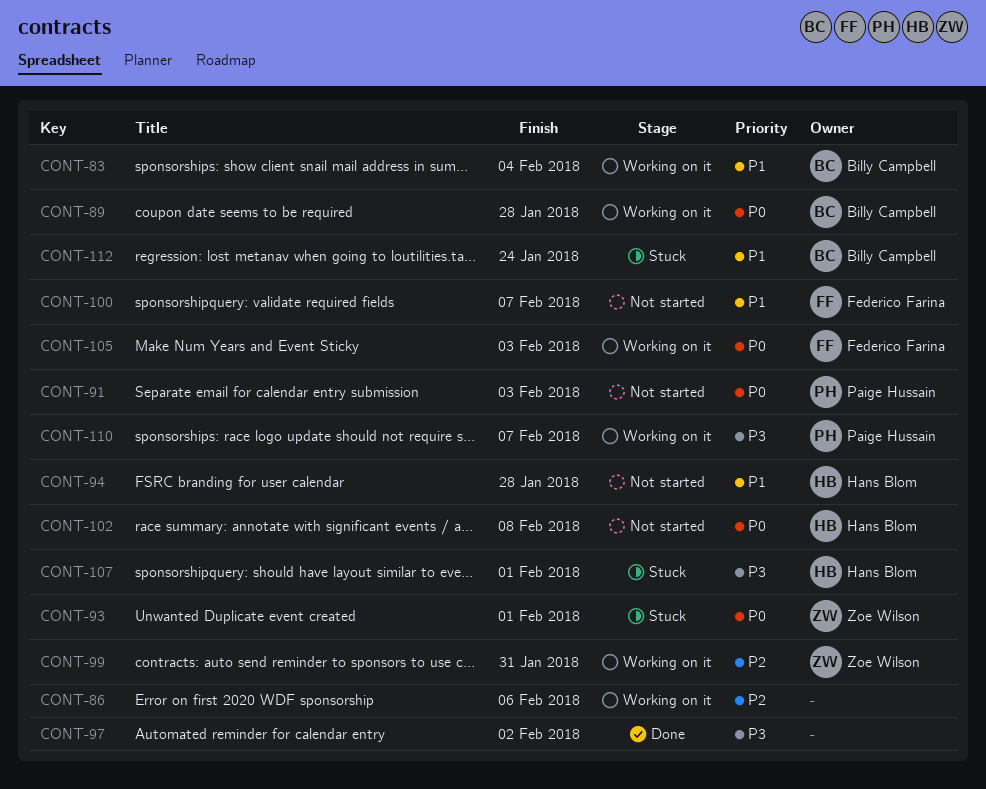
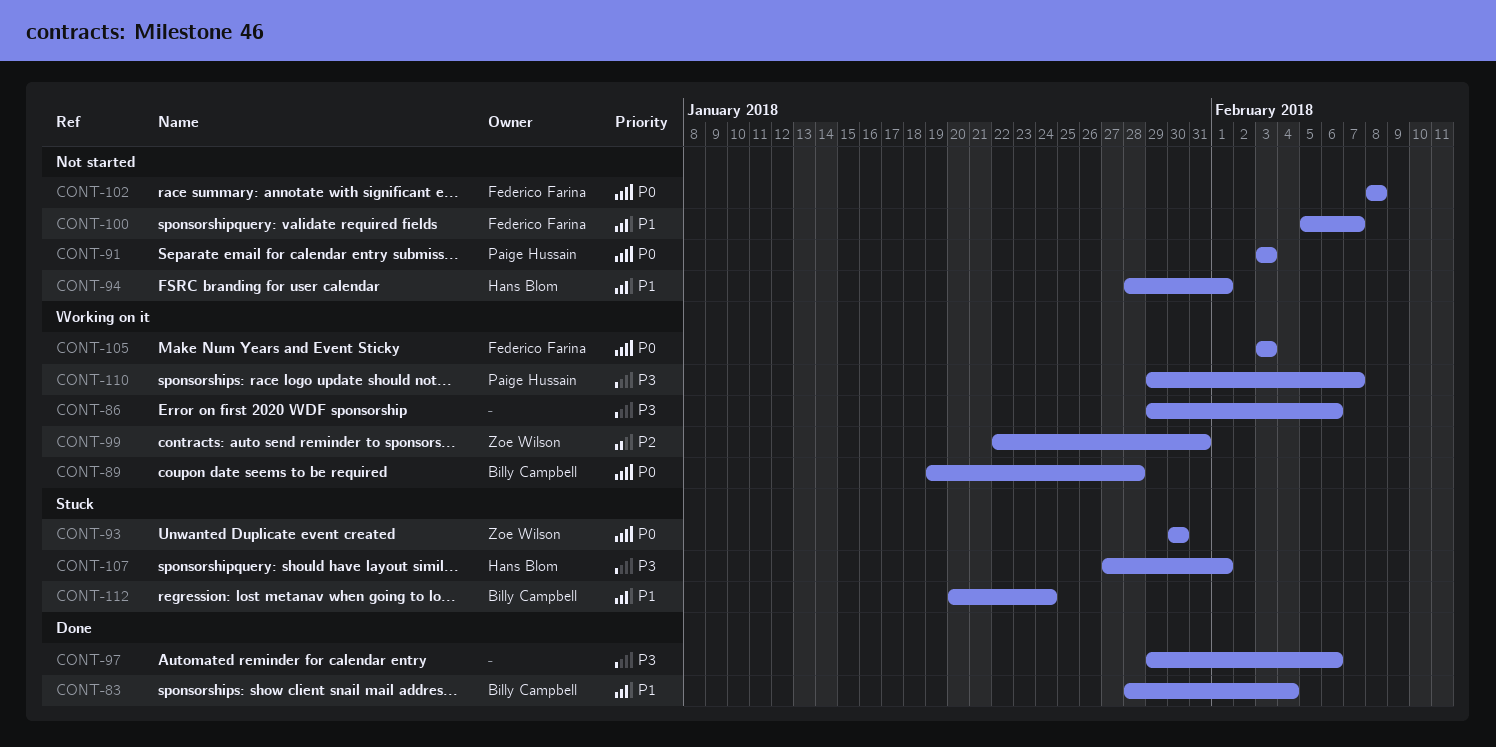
CONT-83, status: Working on it -> Done
CONT-86, priority: P2 -> P3
CONT-93, due: Feb 1 -> Jan 30
CONT-94, due: Jan 28 -> Feb 1
CONT-97, due: Feb 2 -> Feb 6
CONT-102, owner: Hans Blom -> Federico Farina

